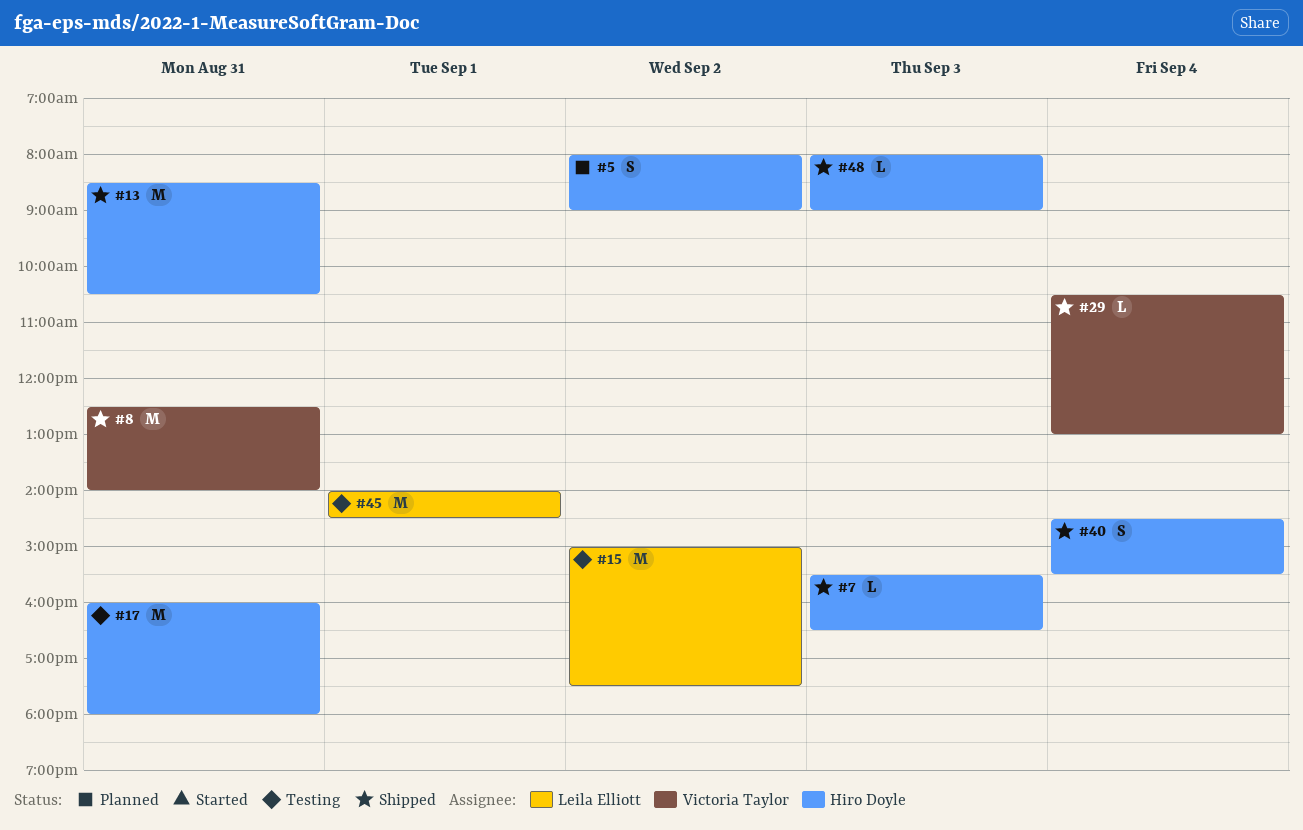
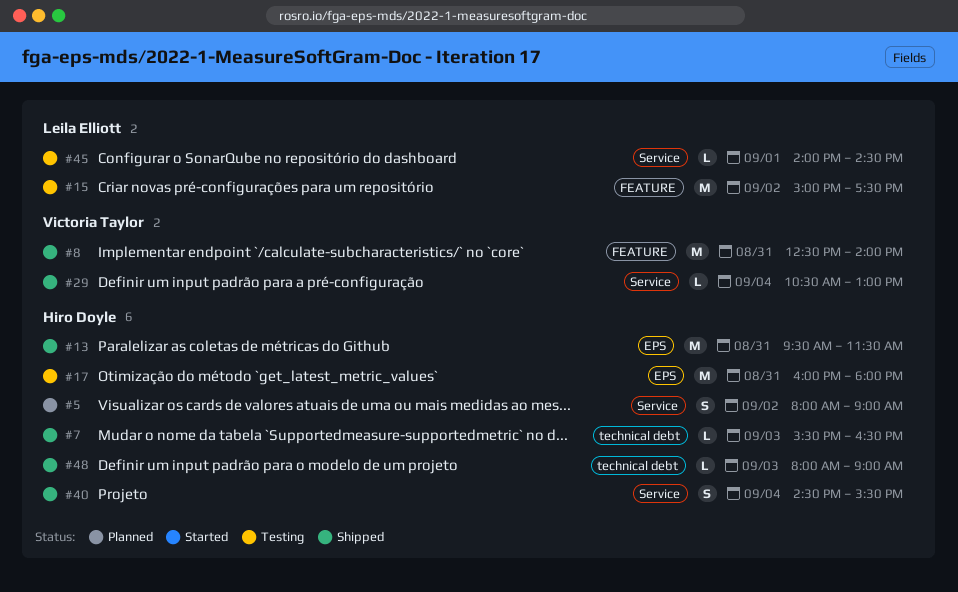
#13, begins: 08:30 -> 09:30
#13, ends: 10:30 -> 11:30
#45, estimate: M -> L

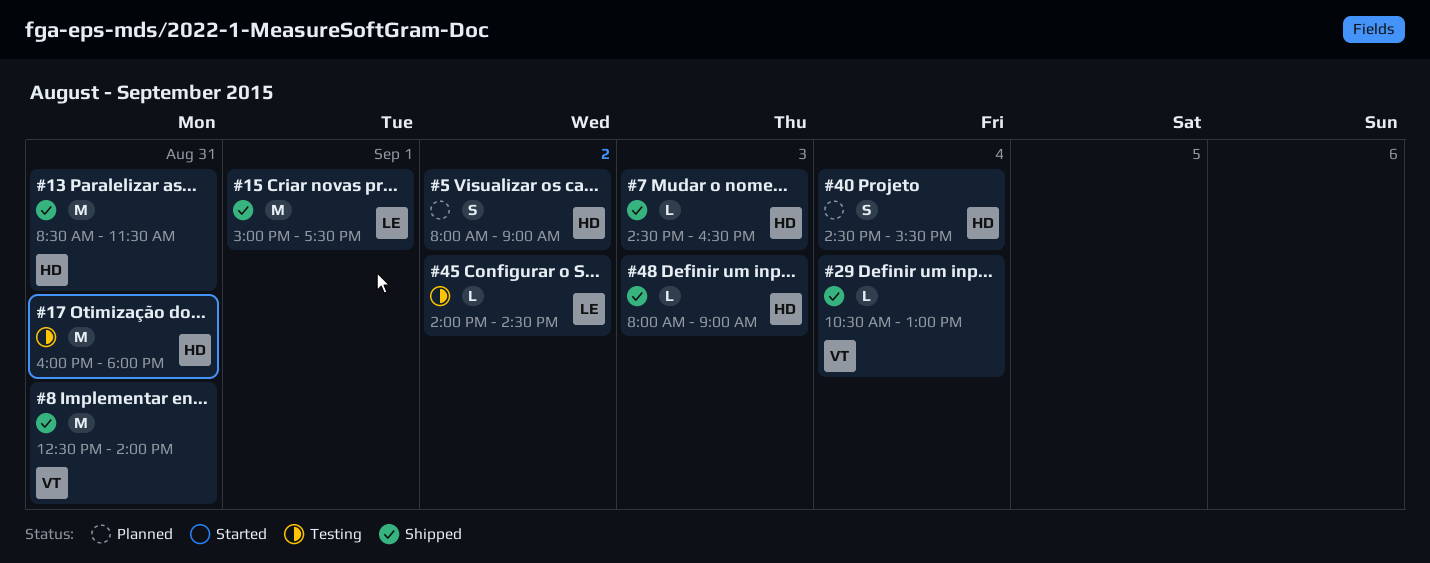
#7, begins: 15:30 -> 14:30
#13, begins: 09:30 -> 08:30
#15, status: Testing -> Shipped
#15, day: Sep 2 -> Sep 1
#40, status: Shipped -> Planned
#45, day: Sep 1 -> Sep 2

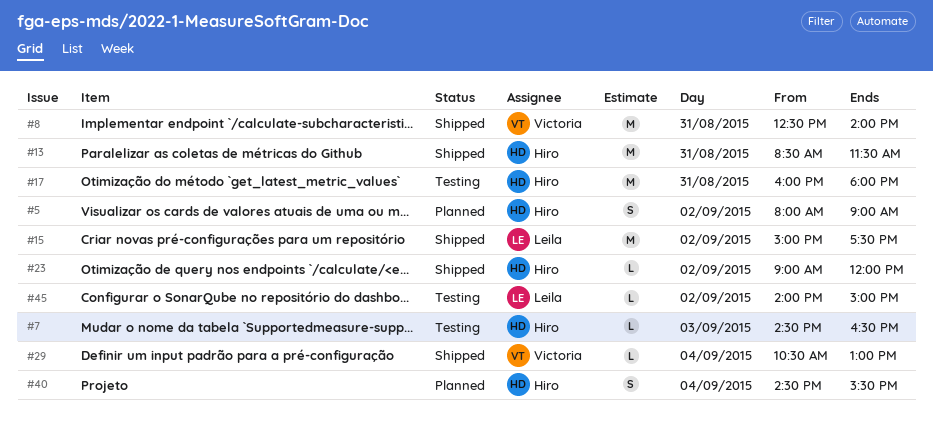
#7, status: Shipped -> Testing
#15, day: Sep 1 -> Sep 2
#23: none -> present
#45, ends: 14:30 -> 15:00
#48: present -> none

